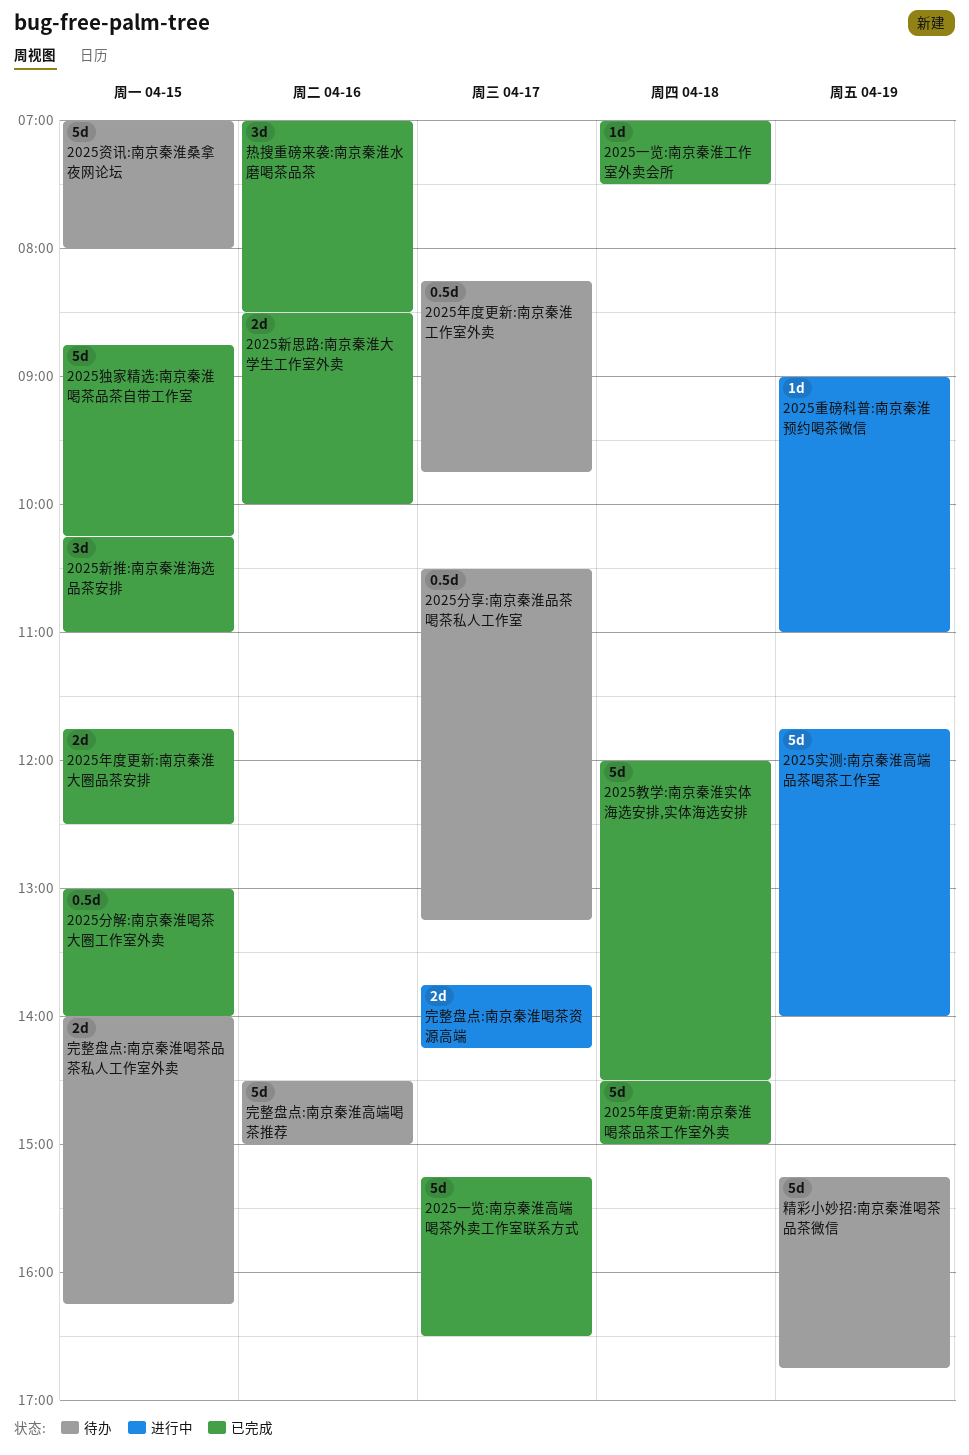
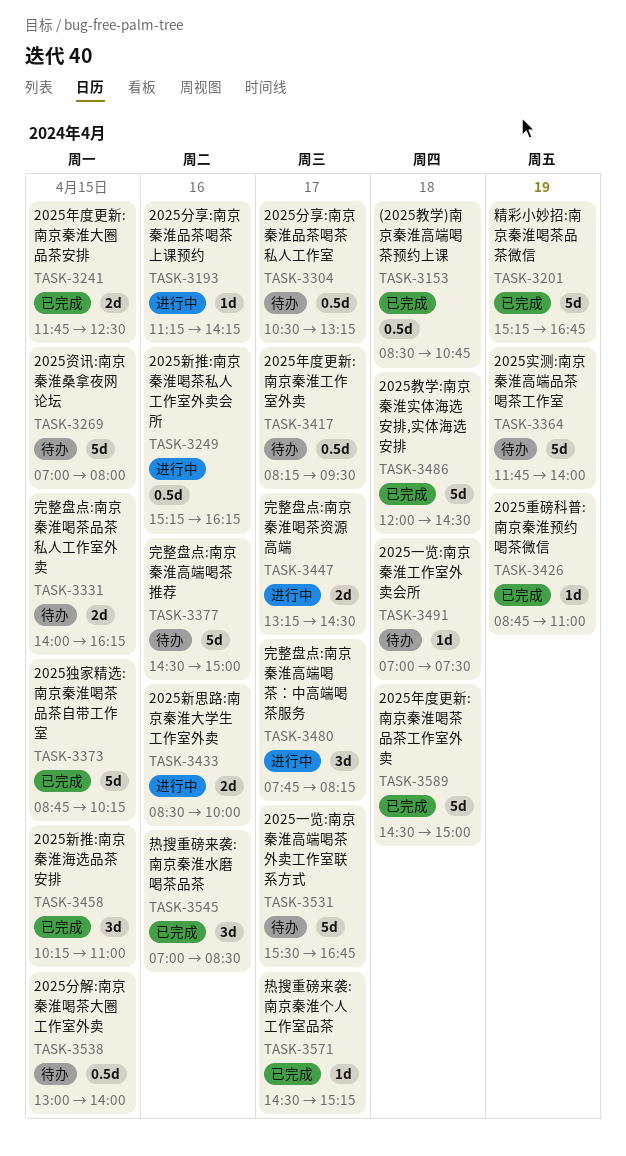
(2025教学)南京秦淮高端喝茶预约上课: none -> present
2025一览:南京秦淮工作室外卖会所, status: 已完成 -> 待办
2025一览:南京秦淮高端喝茶外卖工作室联系方式, status: 已完成 -> 待办
2025一览:南京秦淮高端喝茶外卖工作室联系方式, begins: 15:15 -> 15:30
2025一览:南京秦淮高端喝茶外卖工作室联系方式, ends: 16:30 -> 16:45
2025分享:南京秦淮品茶喝茶上课预约: none -> present
2025分解:南京秦淮喝茶大圈工作室外卖, status: 已完成 -> 待办
2025实测:南京秦淮高端品茶喝茶工作室, status: 进行中 -> 待办
2025年度更新:南京秦淮工作室外卖, ends: 09:45 -> 09:30
2025新思路:南京秦淮大学生工作室外卖, status: 已完成 -> 进行中
2025新推:南京秦淮喝茶私人工作室外卖会所: none -> present
2025重磅科普:南京秦淮预约喝茶微信, status: 进行中 -> 已完成
2025重磅科普:南京秦淮预约喝茶微信, begins: 09:00 -> 08:45
完整盘点:南京秦淮喝茶资源高端, begins: 13:45 -> 13:15
完整盘点:南京秦淮喝茶资源高端, ends: 14:15 -> 14:30
完整盘点:南京秦淮高端喝茶：中高端喝茶服务: none -> present
热搜重磅来袭:南京秦淮个人工作室品茶: none -> present
精彩小妙招:南京秦淮喝茶品茶微信, status: 待办 -> 已完成

